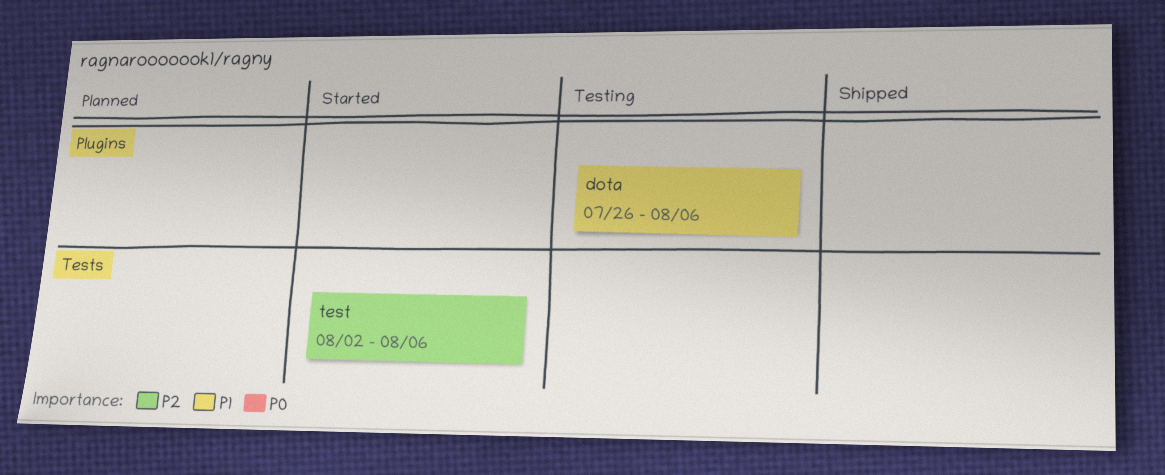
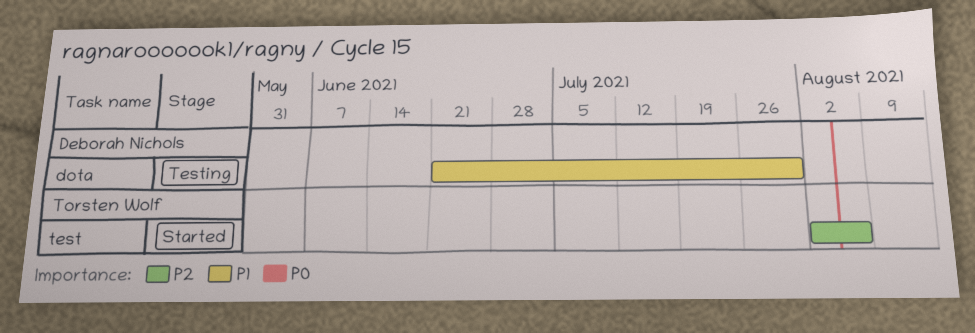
dota, start: Jul 26 -> Jun 21
dota, due: Aug 6 -> Jul 30

